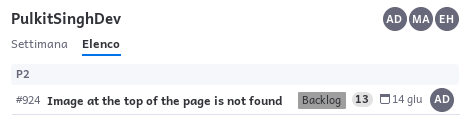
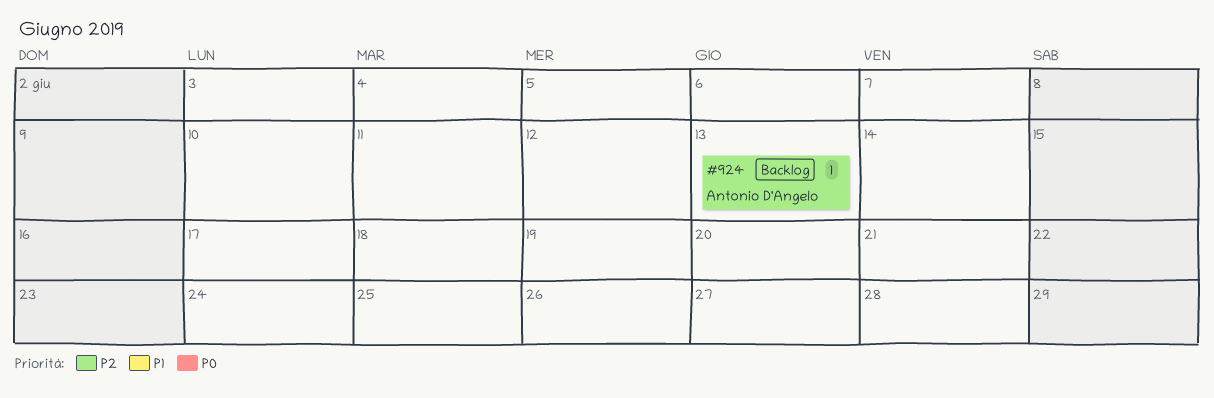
#924, estimate: 13 -> 1
#924, due: Jun 14 -> Jun 13

